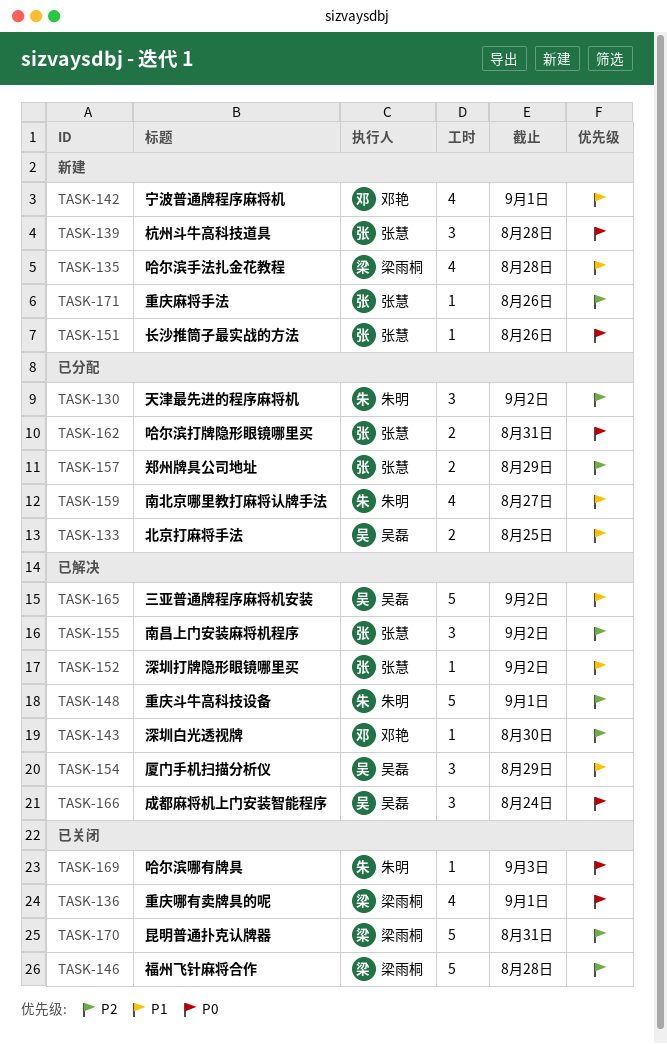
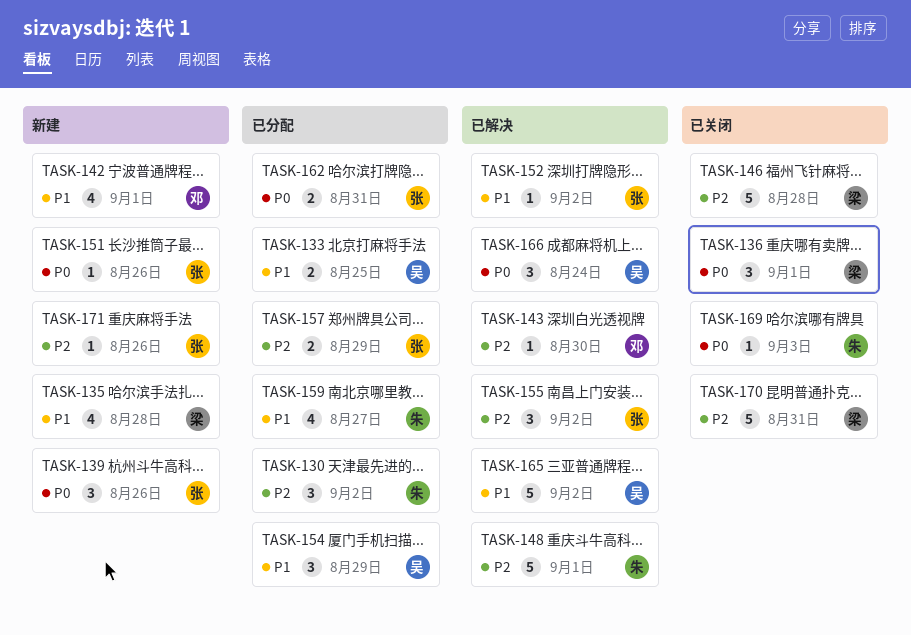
TASK-136, estimate: 4 -> 3
TASK-139, due: Aug 28 -> Aug 26
TASK-154, status: 已解决 -> 已分配

